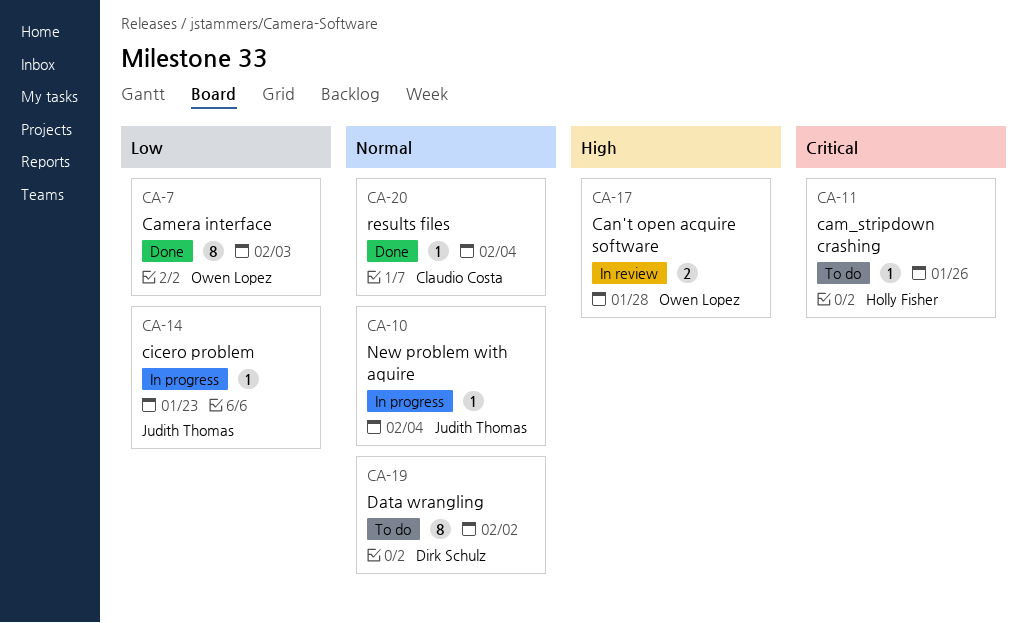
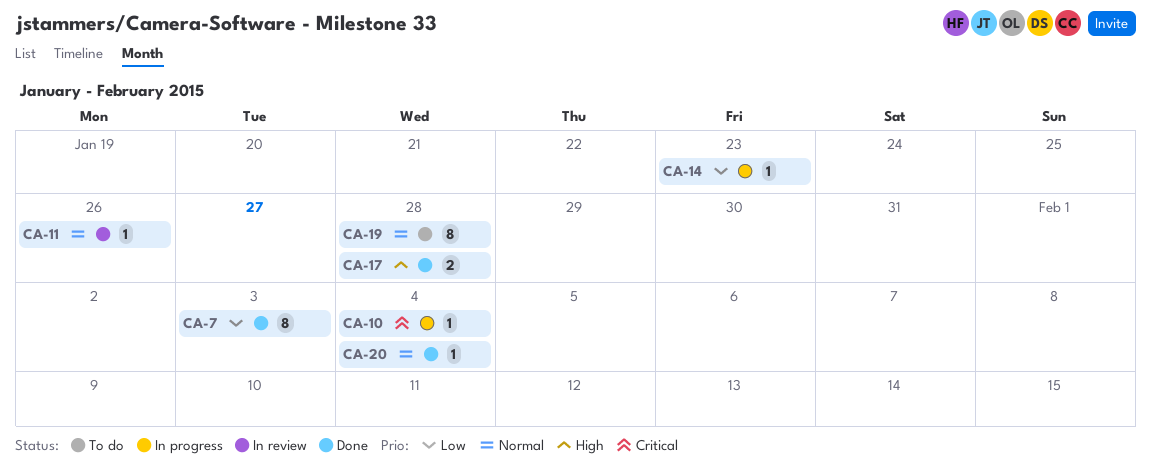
CA-10, priority: Normal -> Critical
CA-11, status: To do -> In review
CA-11, priority: Critical -> Normal
CA-17, status: In review -> Done
CA-19, due: Feb 2 -> Jan 28

